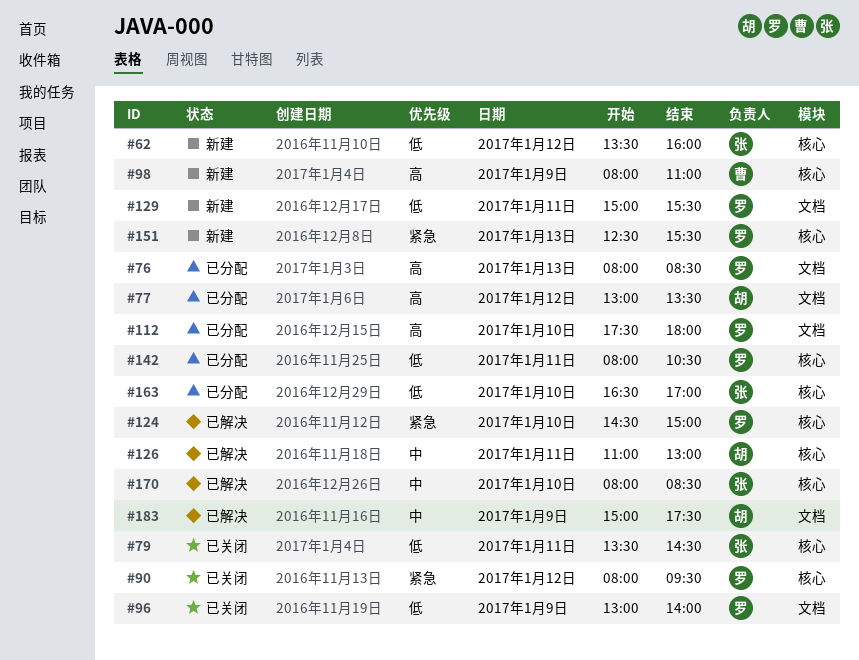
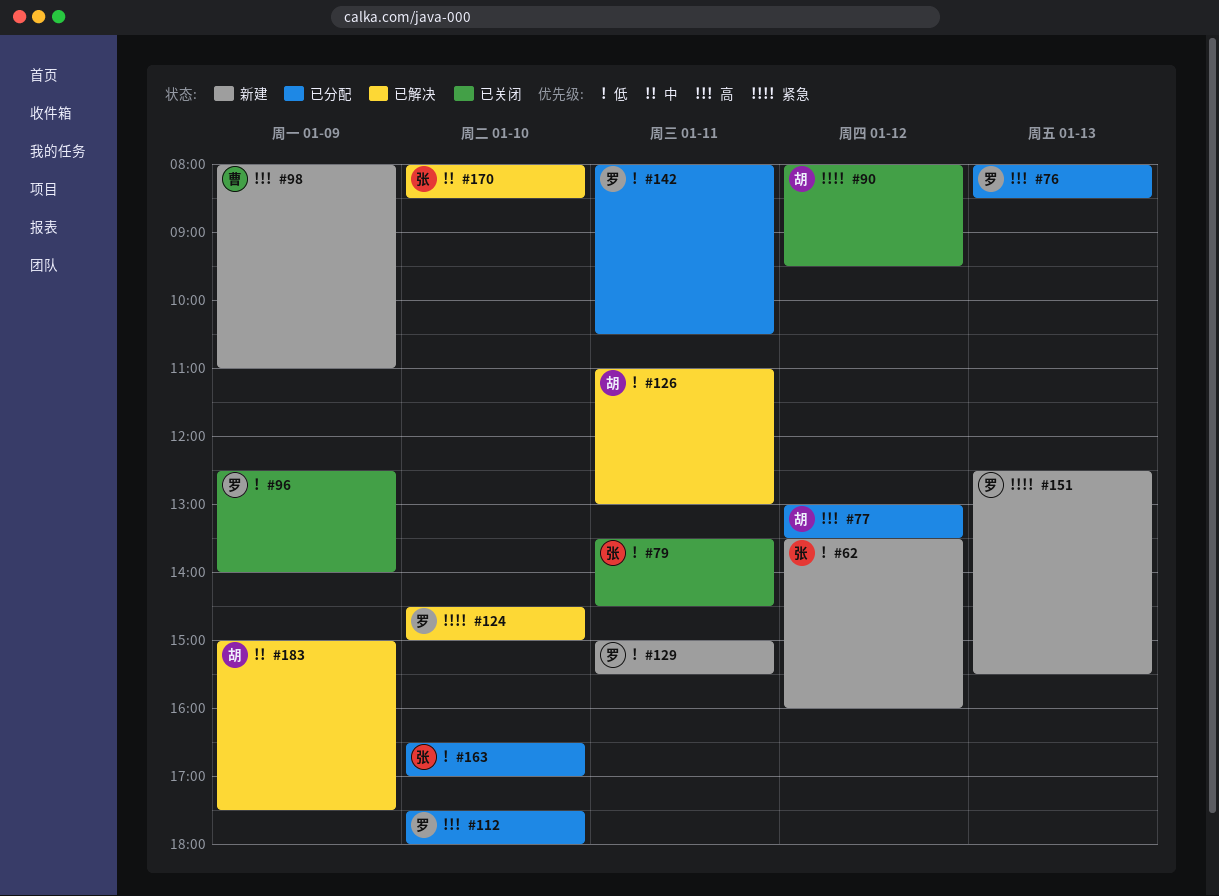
#90, owner: 罗 -> 胡
#96, begins: 13:00 -> 12:30
#126, priority: 中 -> 低

